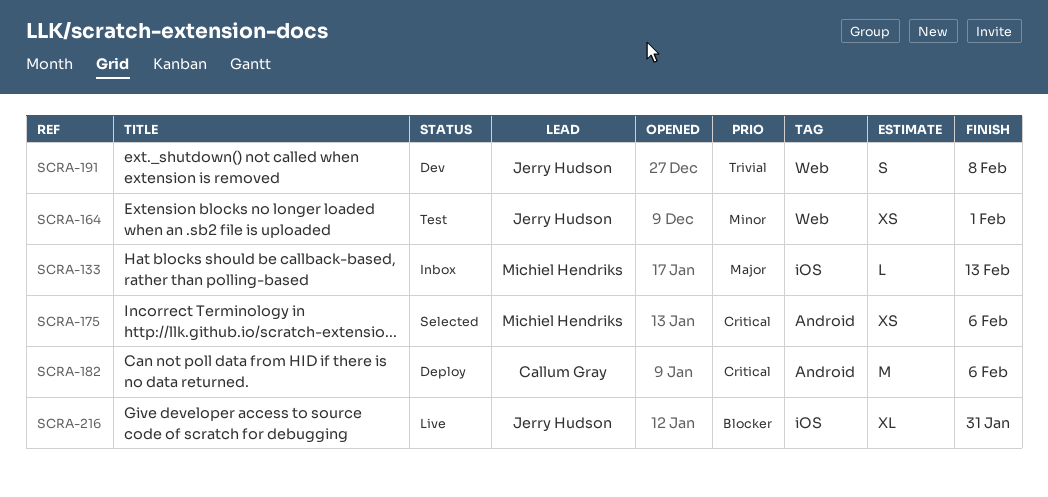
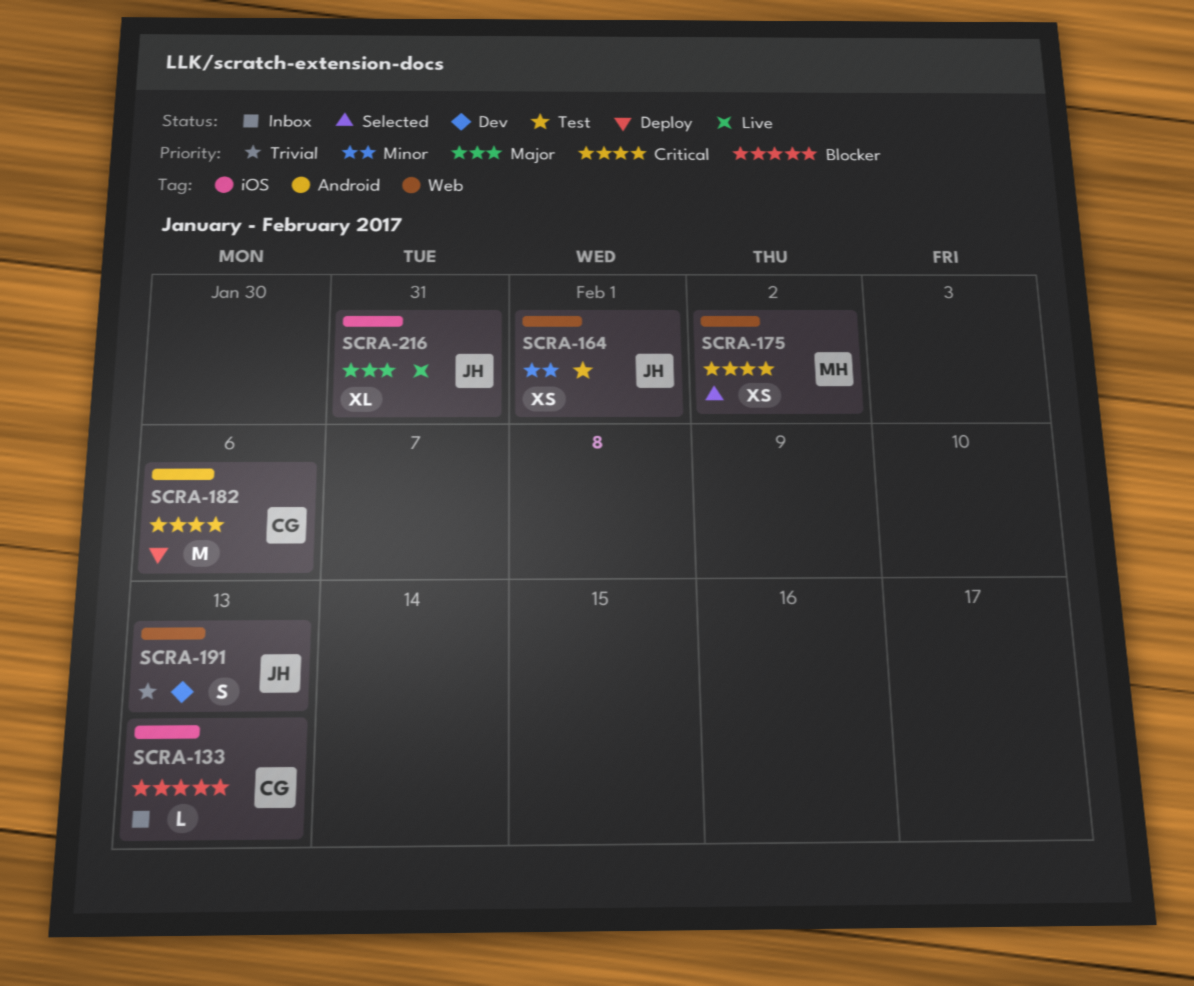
SCRA-133, owner: Michiel Hendriks -> Callum Gray
SCRA-133, priority: Major -> Blocker
SCRA-175, label: Android -> Web
SCRA-175, due: Feb 6 -> Feb 2
SCRA-191, due: Feb 8 -> Feb 13
SCRA-216, priority: Blocker -> Major

